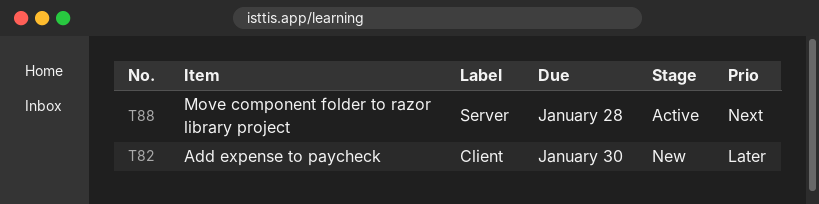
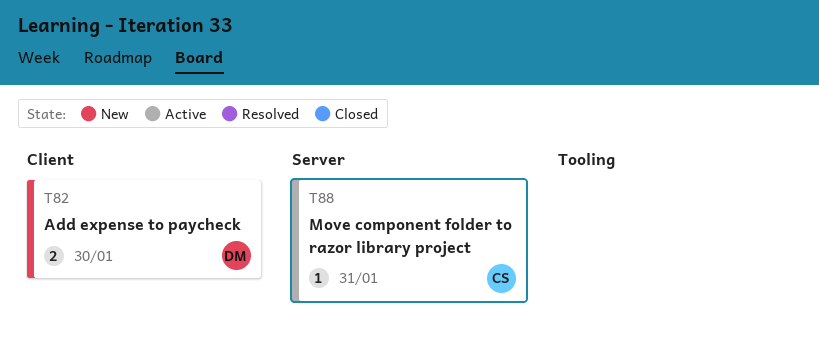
T88, due: Jan 28 -> Jan 31

